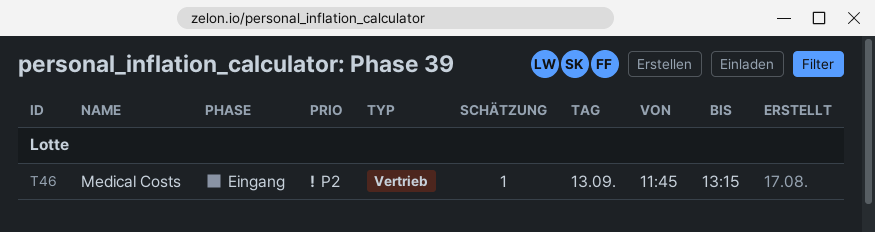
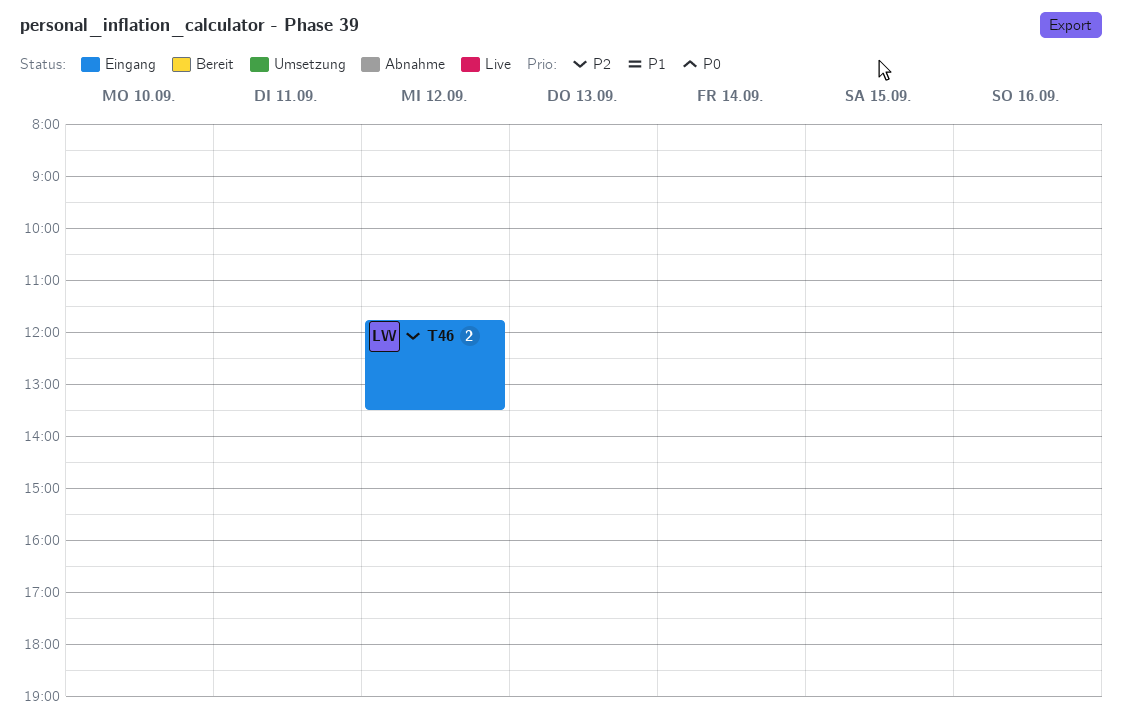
T46, estimate: 1 -> 2
T46, day: Sep 13 -> Sep 12
T46, ends: 13:15 -> 13:30

